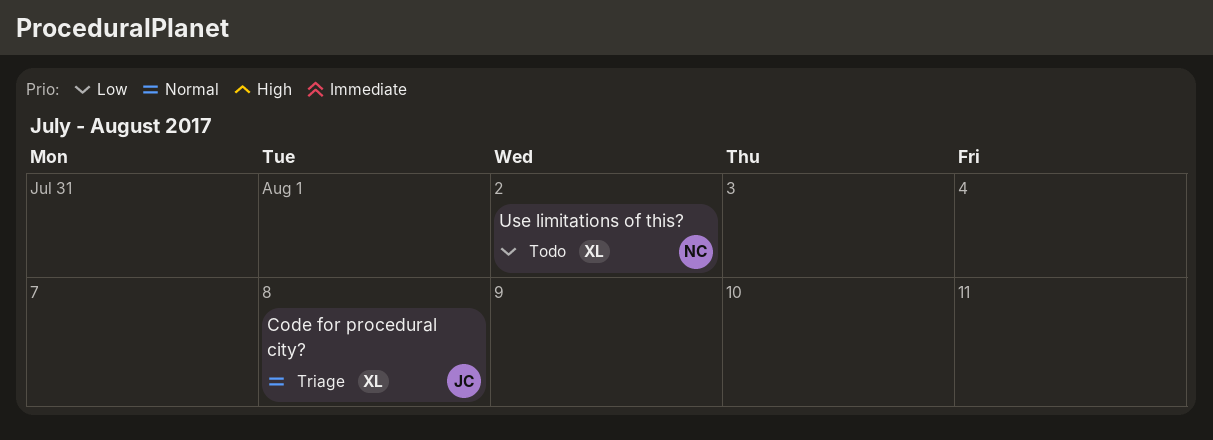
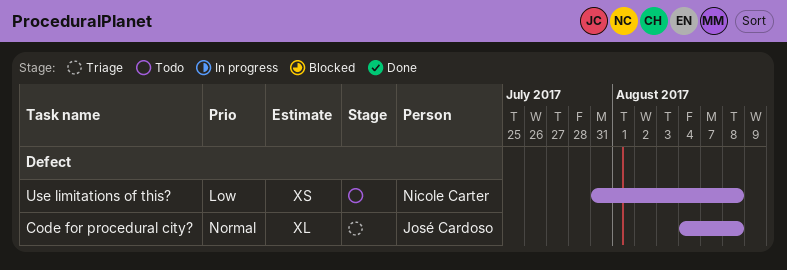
Use limitations of this?, estimate: XL -> XS
Use limitations of this?, due: Aug 2 -> Aug 8

